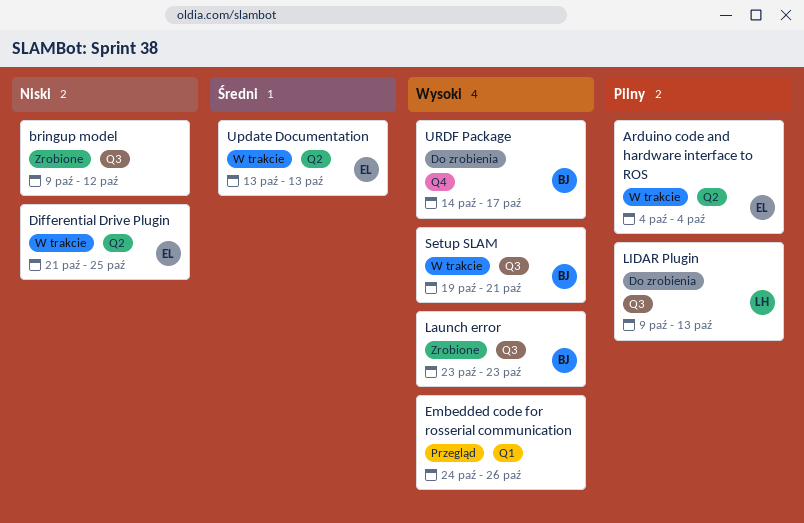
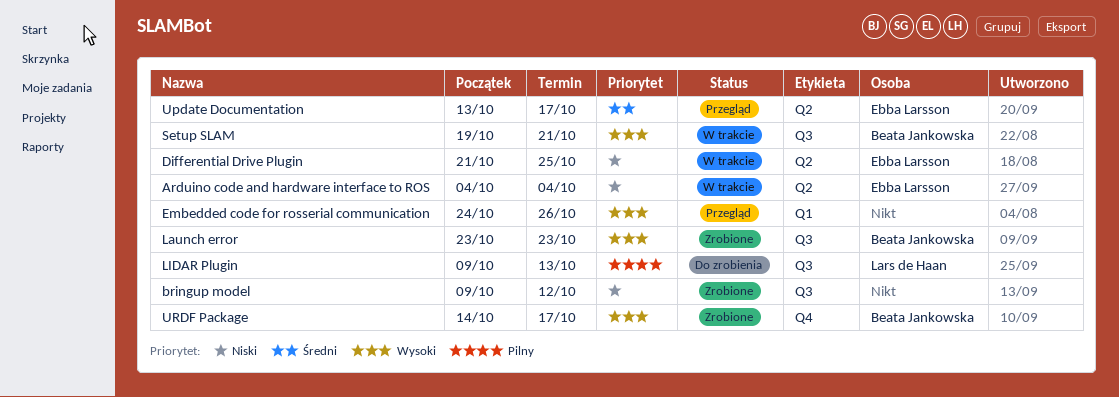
Arduino code and hardware interface to ROS, priority: Pilny -> Niski
Update Documentation, status: W trakcie -> Przegląd
Update Documentation, due: Oct 13 -> Oct 17
URDF Package, status: Do zrobienia -> Zrobione

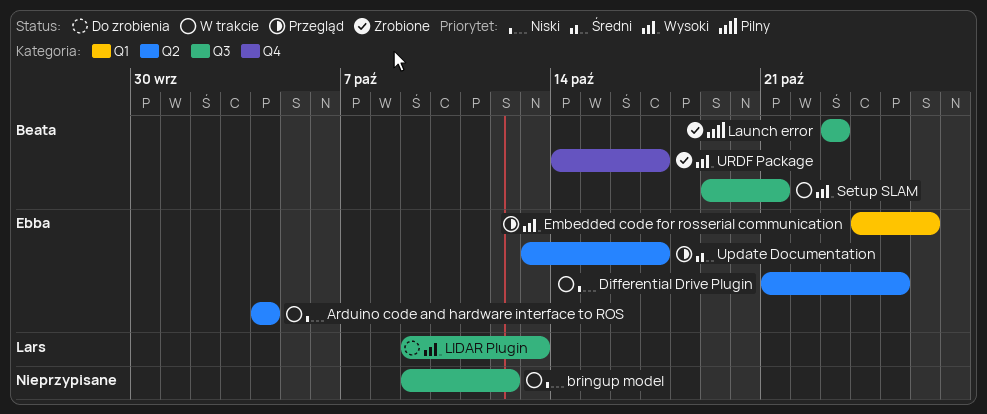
bringup model, status: Zrobione -> W trakcie
Embedded code for rosserial communication, owner: none -> Ebba Larsson
Launch error, priority: Wysoki -> Pilny
LIDAR Plugin, priority: Pilny -> Wysoki

